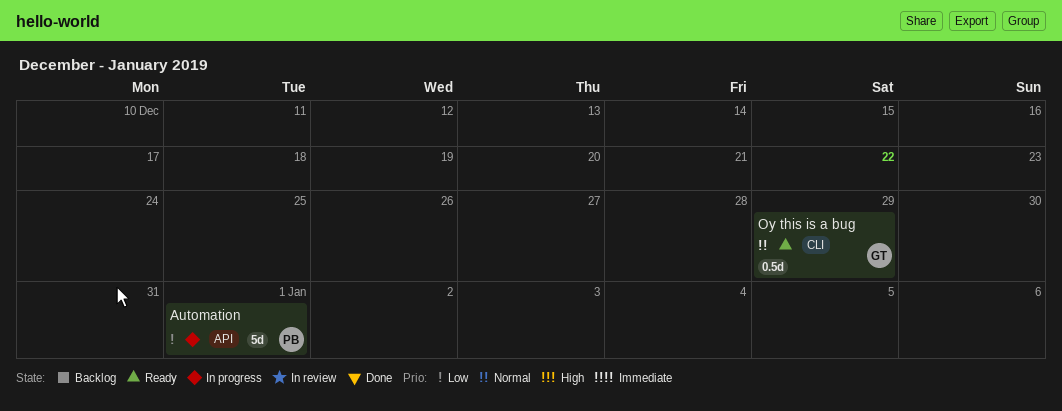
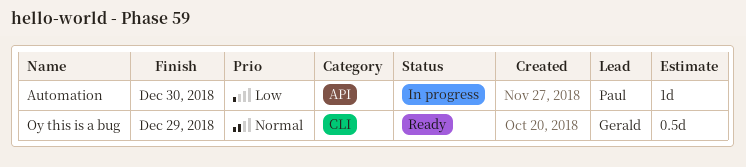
Automation, estimate: 5d -> 1d
Automation, due: Jan 1 -> Dec 30

